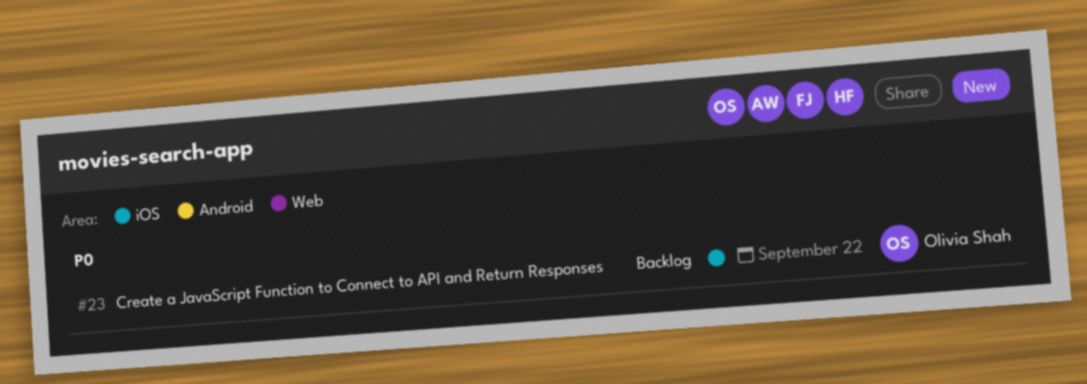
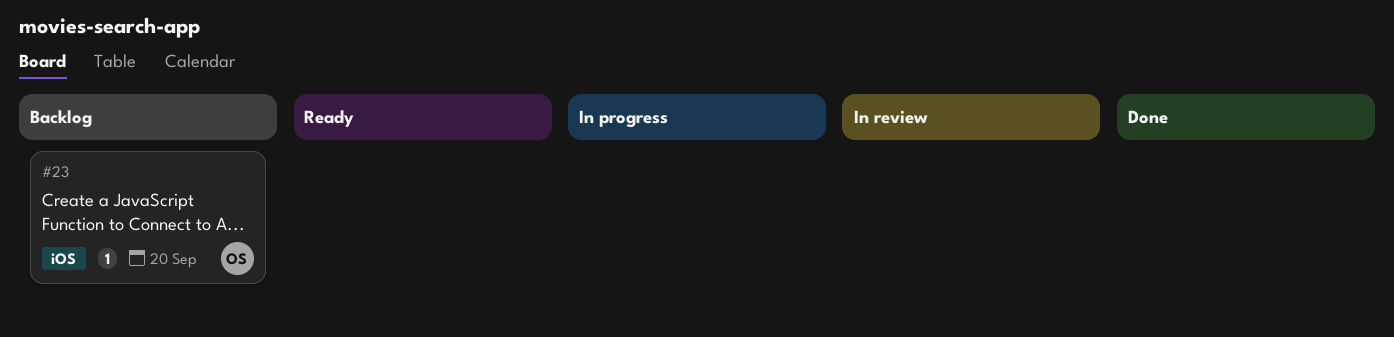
#23, due: Sep 22 -> Sep 20

